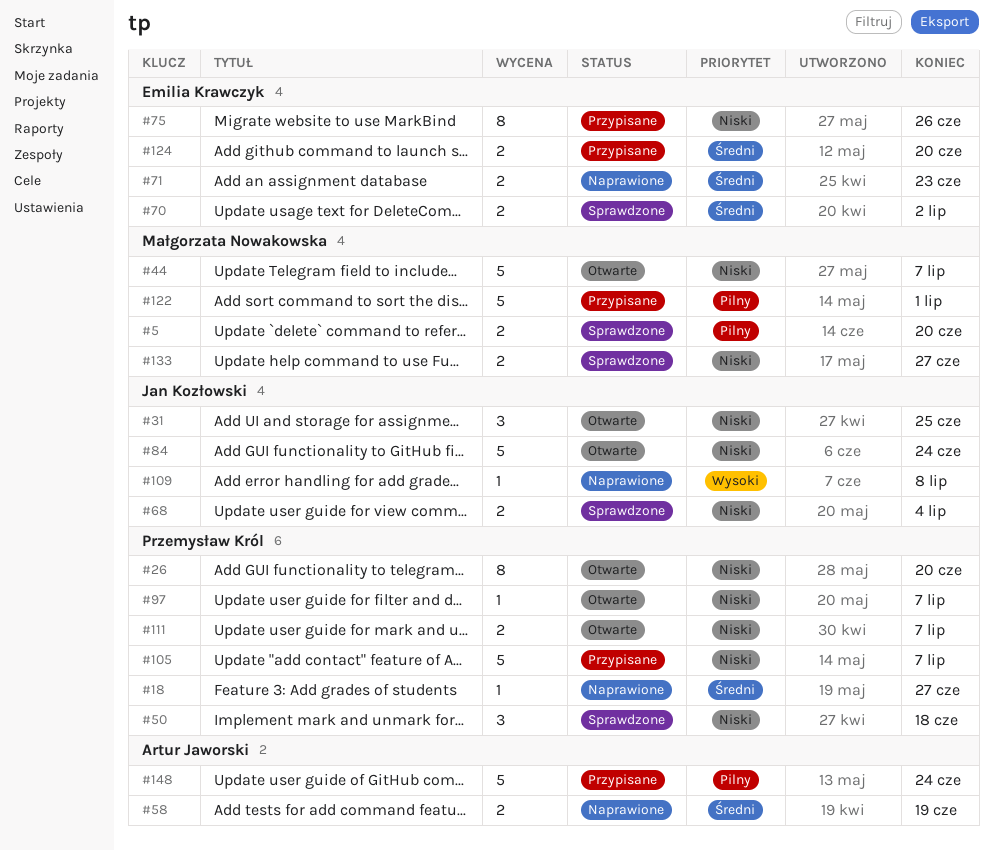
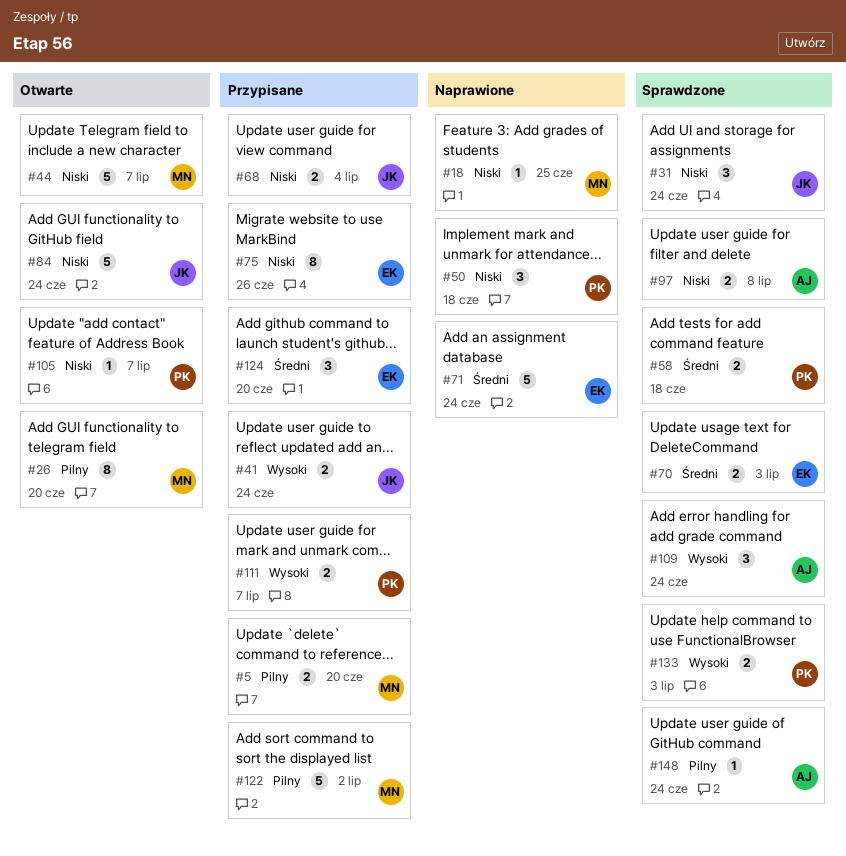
#5, status: Sprawdzone -> Przypisane
#18, owner: Przemysław Król -> Małgorzata Nowakowska
#18, priority: Średni -> Niski
#18, due: Jun 27 -> Jun 25
#26, owner: Przemysław Król -> Małgorzata Nowakowska
#26, priority: Niski -> Pilny
#31, status: Otwarte -> Sprawdzone
#31, due: Jun 25 -> Jun 24
#41: none -> present
#50, status: Sprawdzone -> Naprawione
#58, status: Naprawione -> Sprawdzone
#58, owner: Artur Jaworski -> Przemysław Król
#58, due: Jun 19 -> Jun 18
#68, status: Sprawdzone -> Przypisane
#70, due: Jul 2 -> Jul 3
#71, estimate: 2 -> 5
#71, due: Jun 23 -> Jun 24
#97, status: Otwarte -> Sprawdzone
#97, owner: Przemysław Król -> Artur Jaworski
#97, estimate: 1 -> 2
#97, due: Jul 7 -> Jul 8
#105, status: Przypisane -> Otwarte
#105, estimate: 5 -> 1
#109, status: Naprawione -> Sprawdzone
#109, owner: Jan Kozłowski -> Artur Jaworski
#109, estimate: 1 -> 3
#109, due: Jul 8 -> Jun 24
#111, status: Otwarte -> Przypisane
#111, priority: Niski -> Wysoki
#122, due: Jul 1 -> Jul 2
#124, estimate: 2 -> 3
#133, owner: Małgorzata Nowakowska -> Przemysław Król
#133, priority: Niski -> Wysoki
#133, due: Jun 27 -> Jul 3
#148, status: Przypisane -> Sprawdzone
#148, estimate: 5 -> 1

